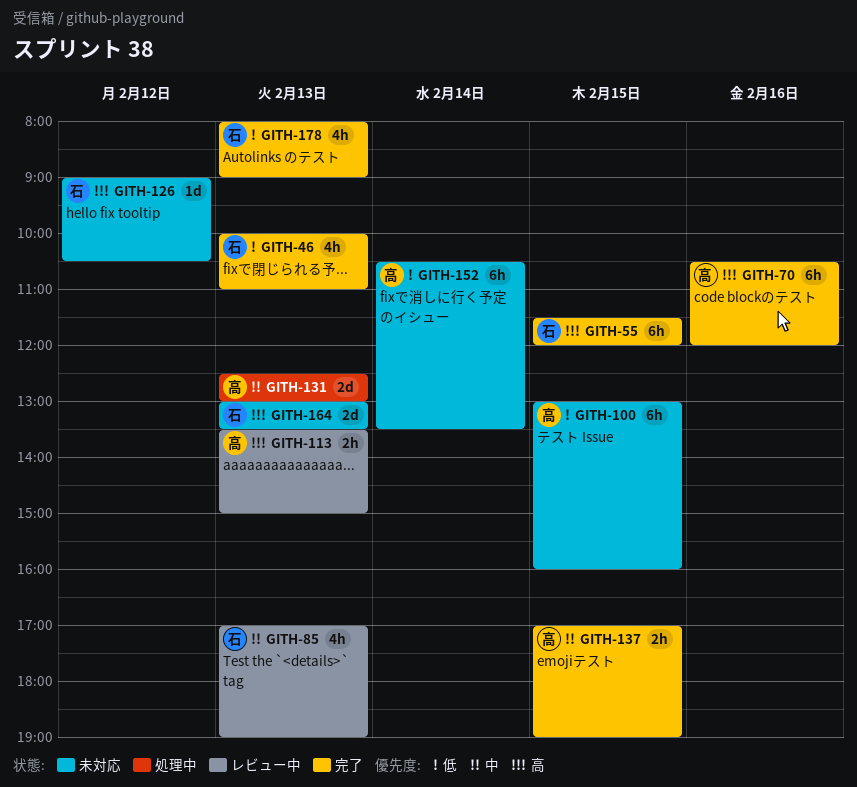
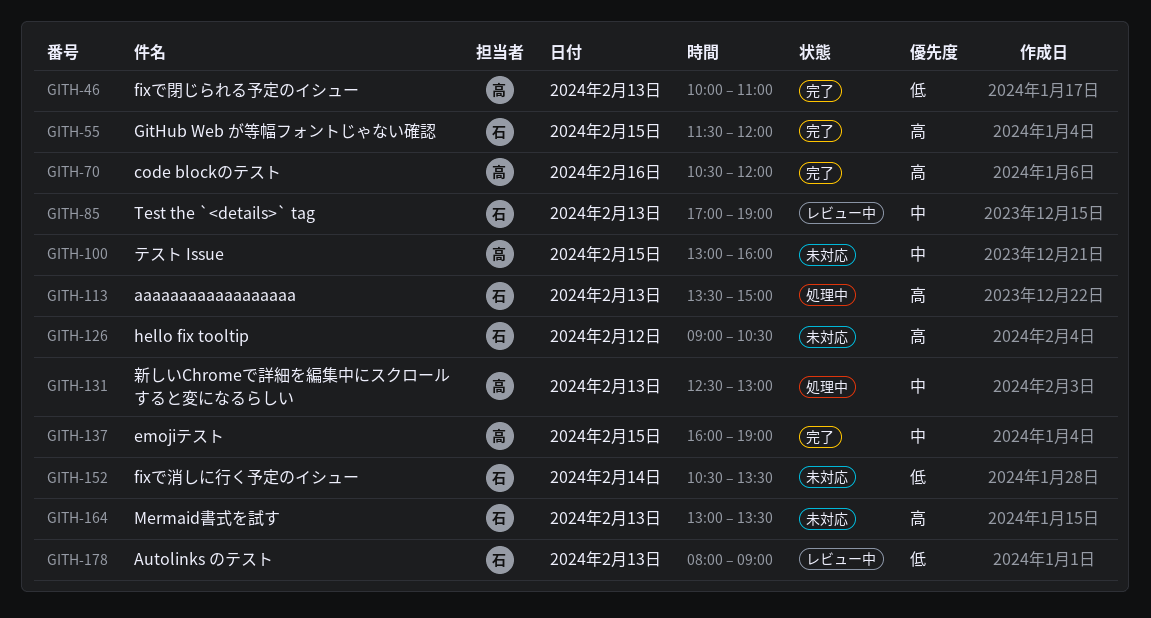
GITH-46, owner: 石 -> 高
GITH-100, priority: 低 -> 中
GITH-113, status: レビュー中 -> 処理中
GITH-113, owner: 高 -> 石
GITH-137, begins: 17:00 -> 16:00
GITH-152, owner: 高 -> 石
GITH-178, status: 完了 -> レビュー中

